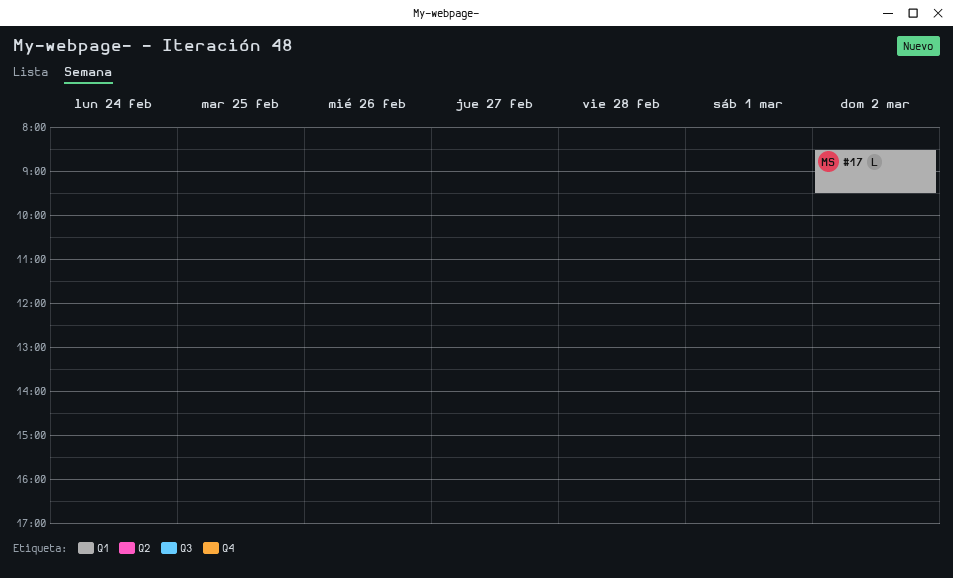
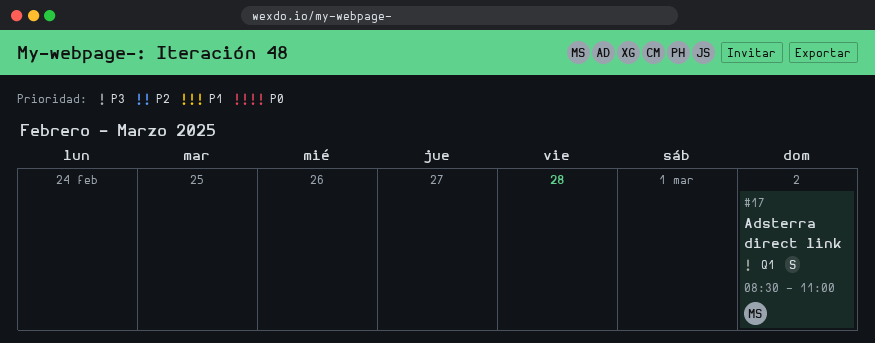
#17, estimate: L -> S
#17, ends: 09:30 -> 11:00

